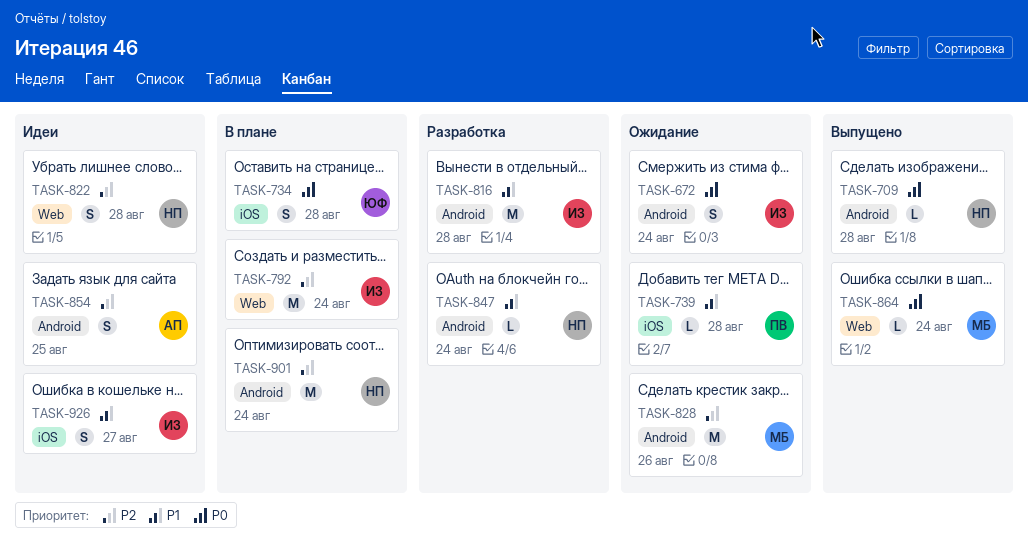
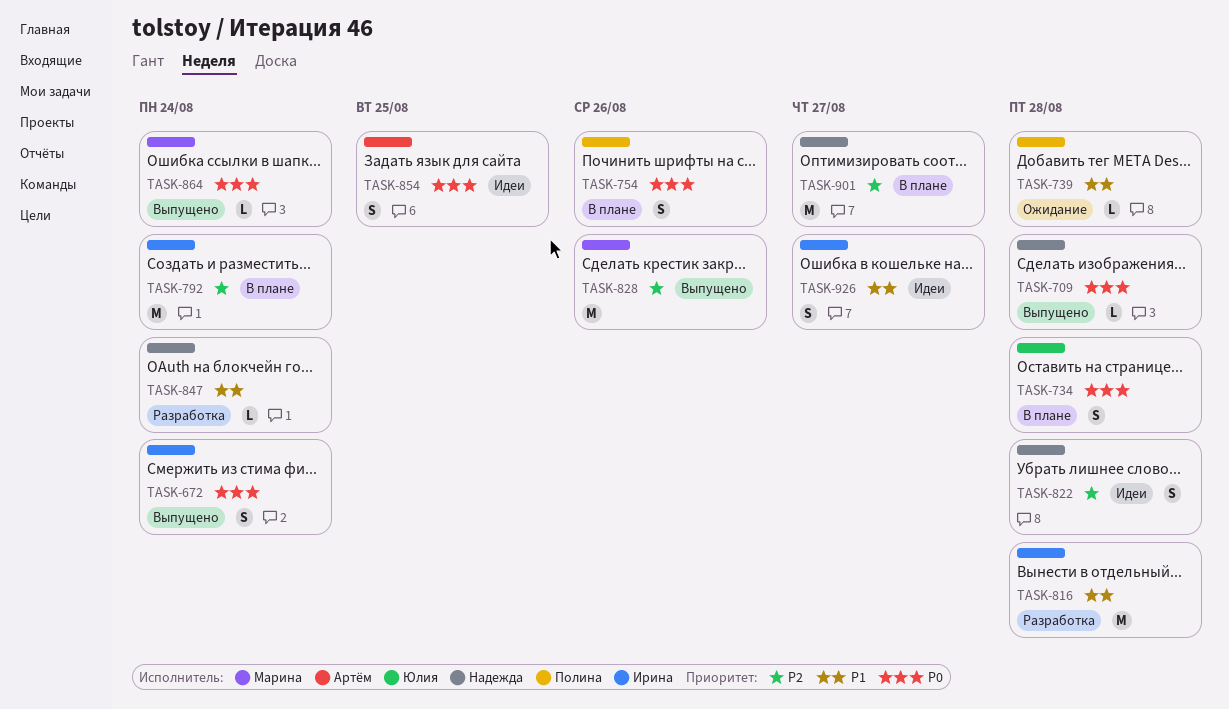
TASK-672, status: Ожидание -> Выпущено
TASK-754: none -> present
TASK-828, status: Ожидание -> Выпущено
TASK-854, priority: P2 -> P0
TASK-901, due: Aug 24 -> Aug 27

